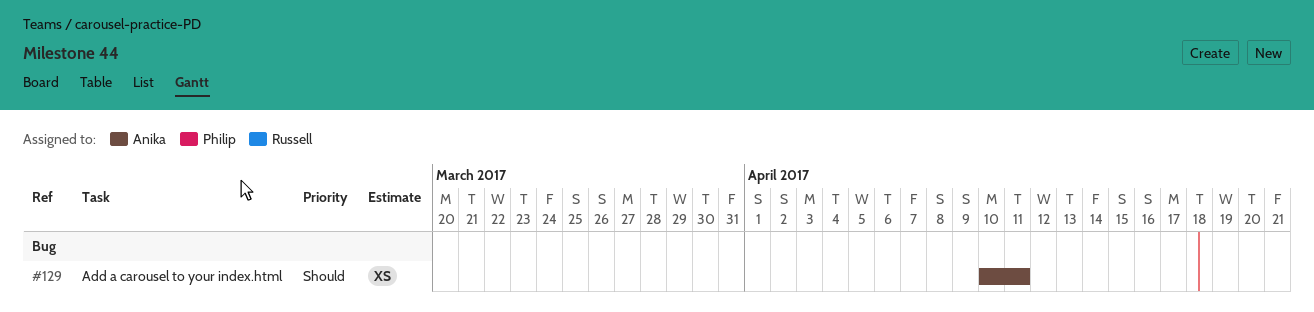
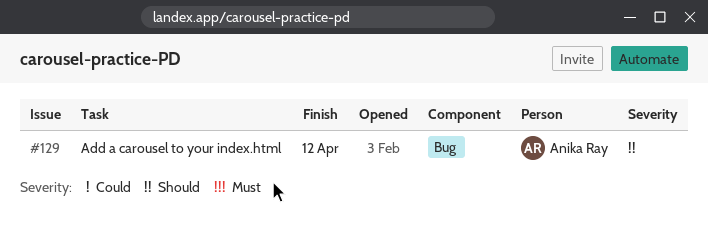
#129, due: Apr 11 -> Apr 12

